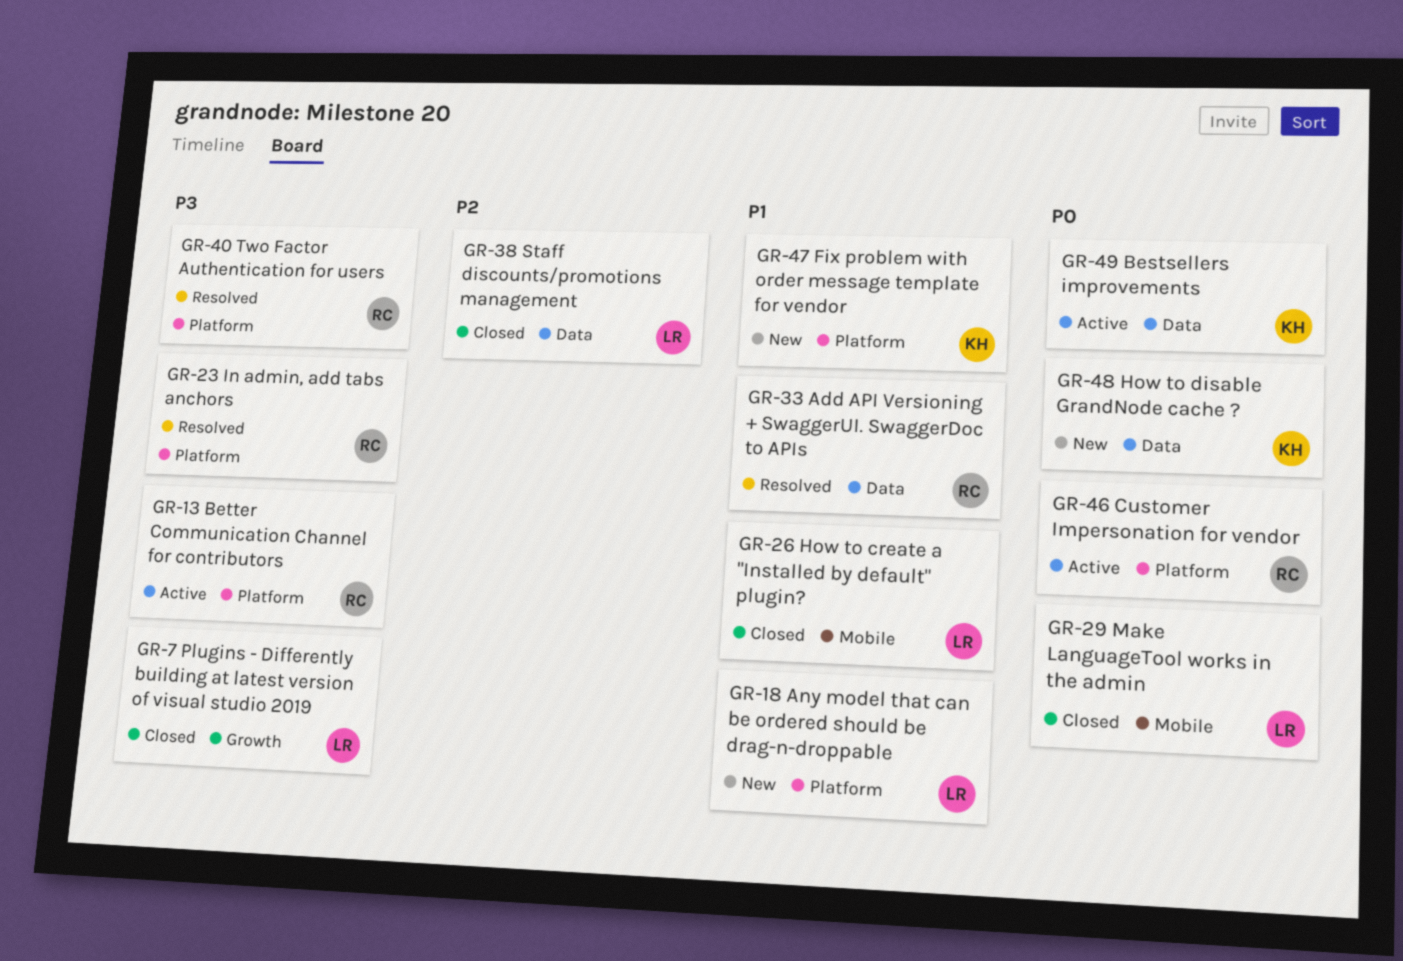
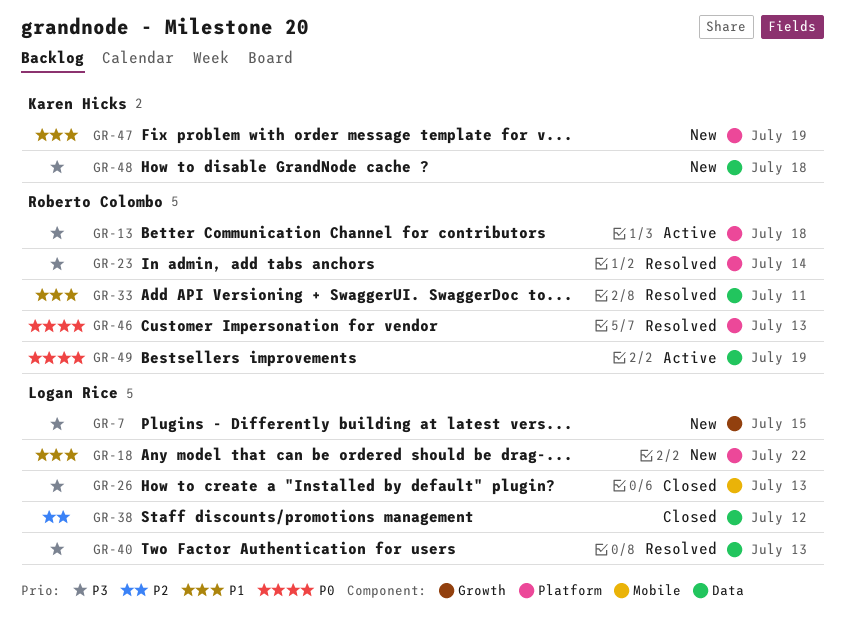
GR-7, status: Closed -> New
GR-26, priority: P1 -> P3
GR-29: present -> none
GR-40, owner: Roberto Colombo -> Logan Rice
GR-40, label: Platform -> Data
GR-46, status: Active -> Resolved
GR-48, priority: P0 -> P3
GR-49, owner: Karen Hicks -> Roberto Colombo

